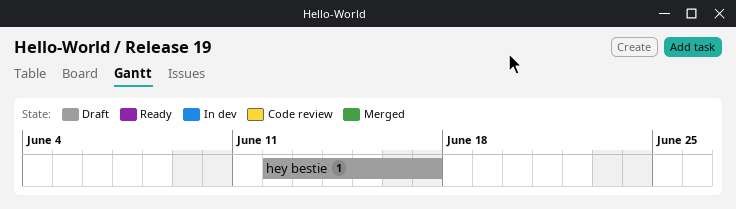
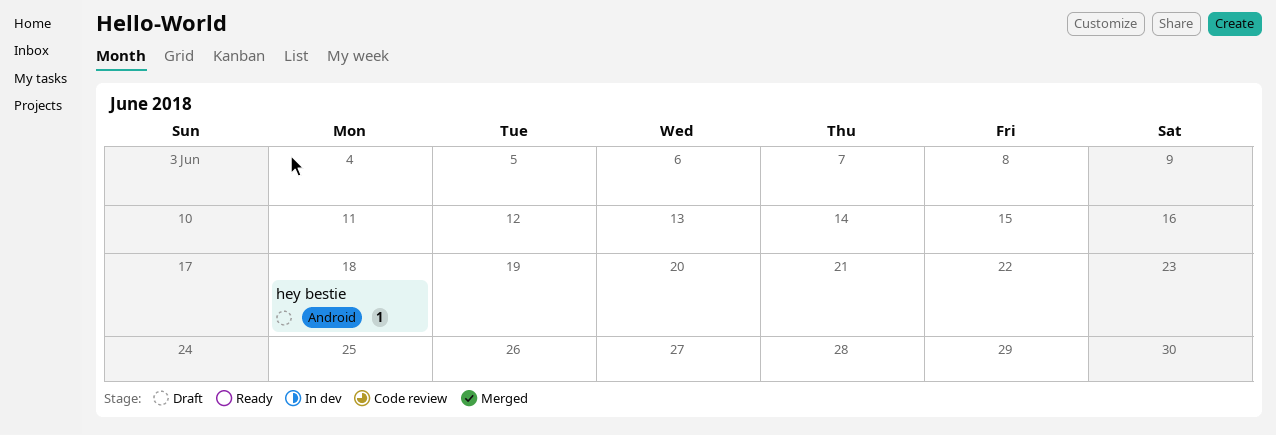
hey bestie, due: Jun 17 -> Jun 18

